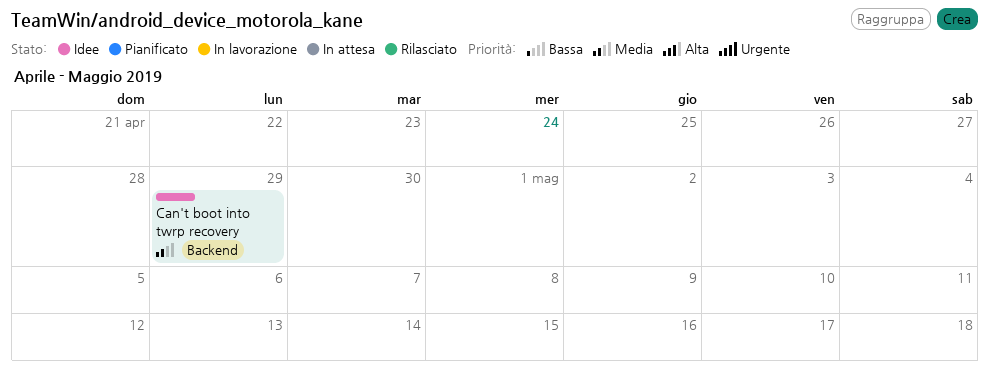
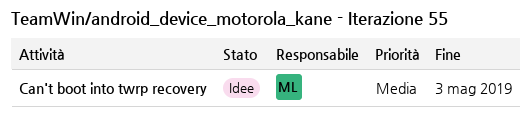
Can't boot into twrp recovery, due: Apr 29 -> May 3

